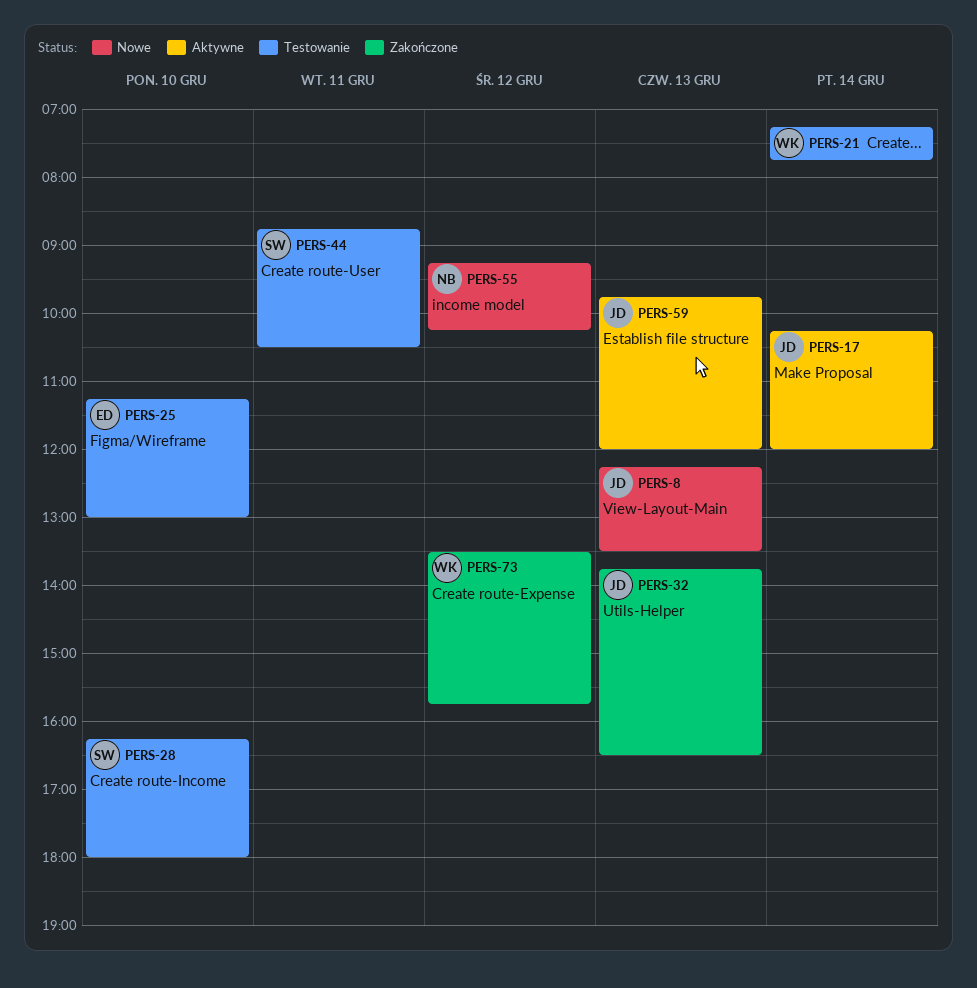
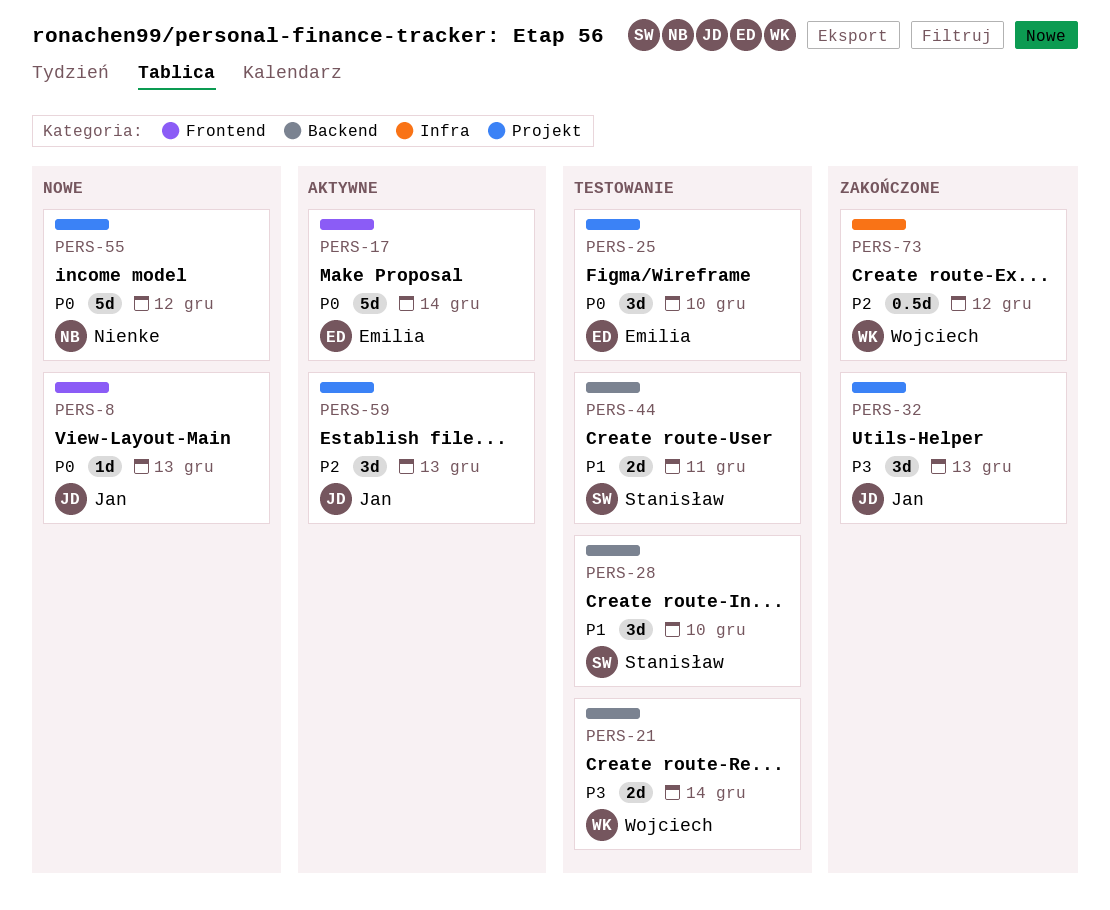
PERS-17, owner: Jan -> Emilia

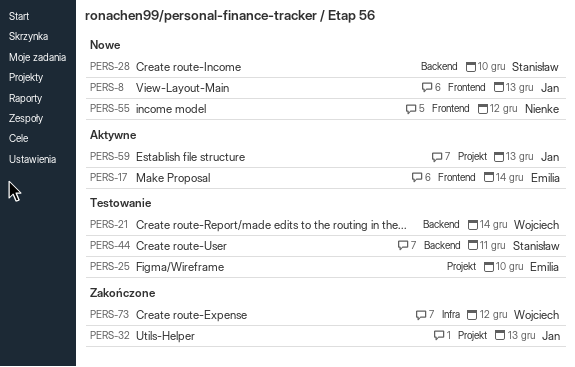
PERS-28, status: Testowanie -> Nowe
PERS-55, label: Projekt -> Frontend

